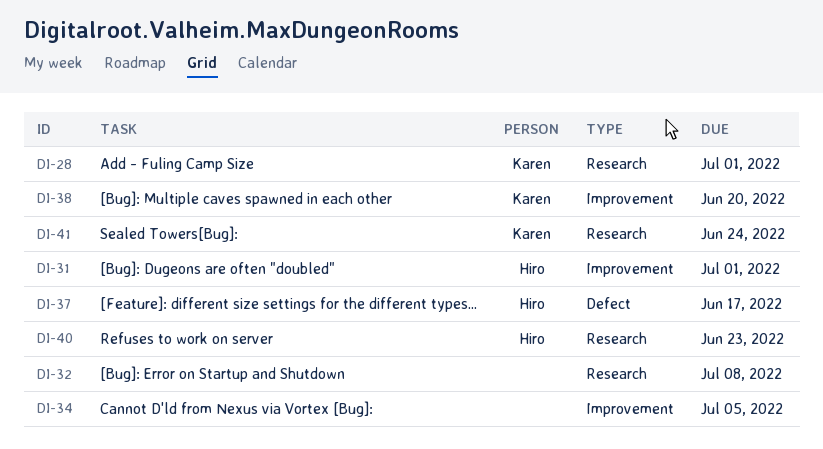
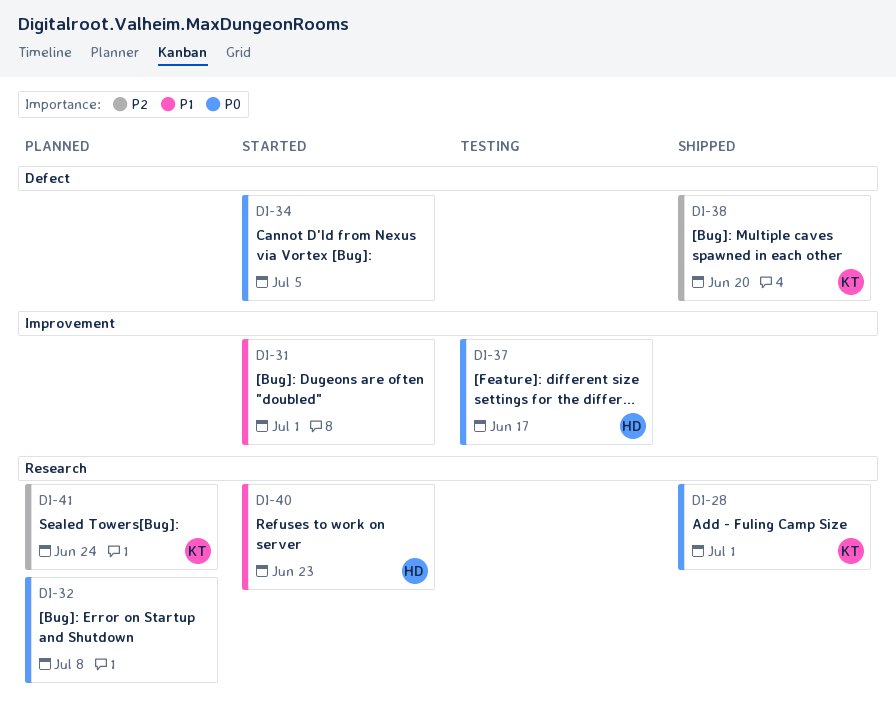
DI-31, owner: Hiro -> none
DI-34, label: Improvement -> Defect
DI-37, label: Defect -> Improvement
DI-38, label: Improvement -> Defect

